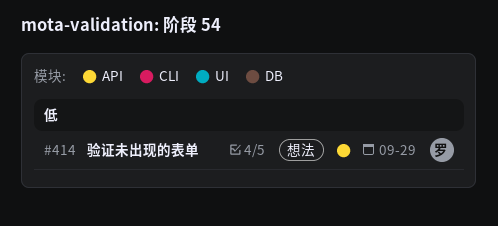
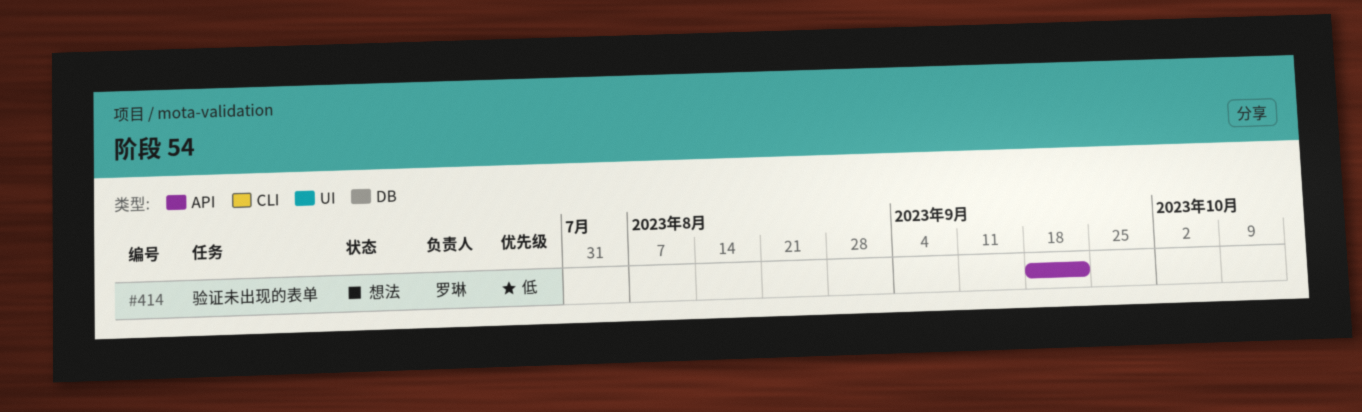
#414, due: Sep 29 -> Sep 22

